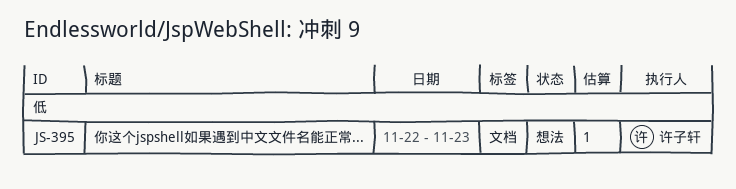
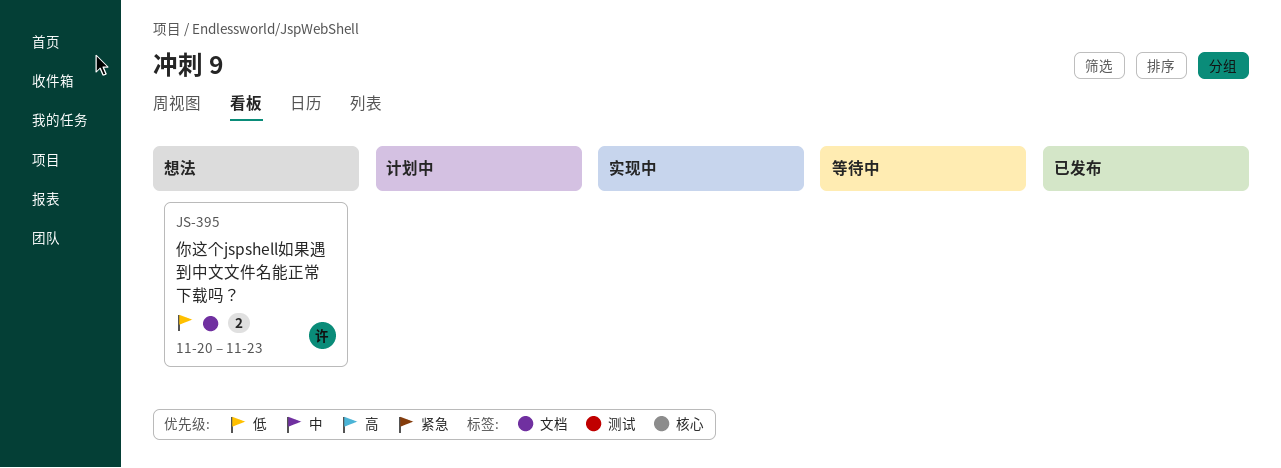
JS-395, estimate: 1 -> 2
JS-395, start: Nov 22 -> Nov 20

